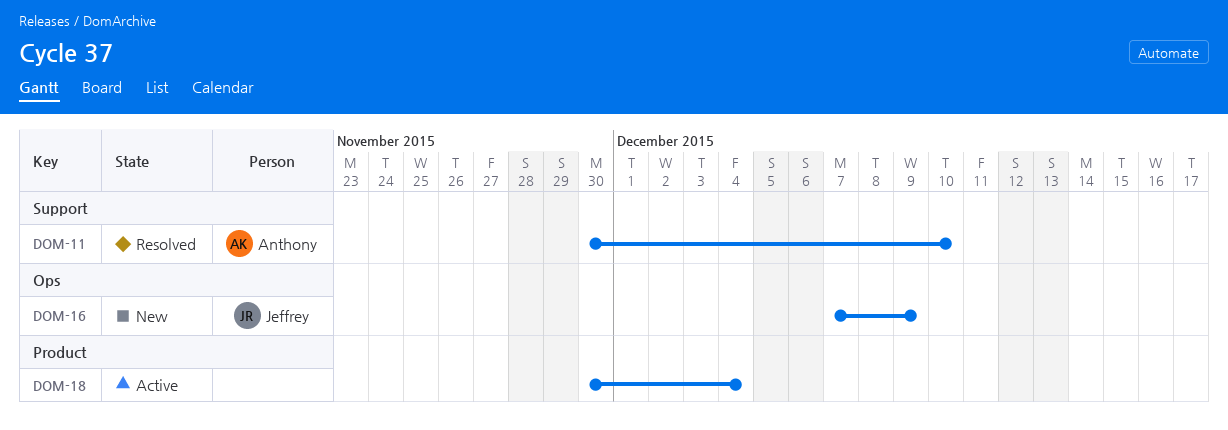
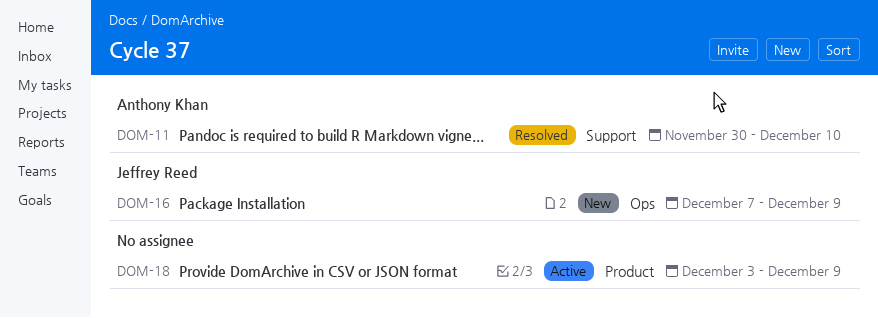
DOM-18, start: Nov 30 -> Dec 3
DOM-18, due: Dec 4 -> Dec 9

